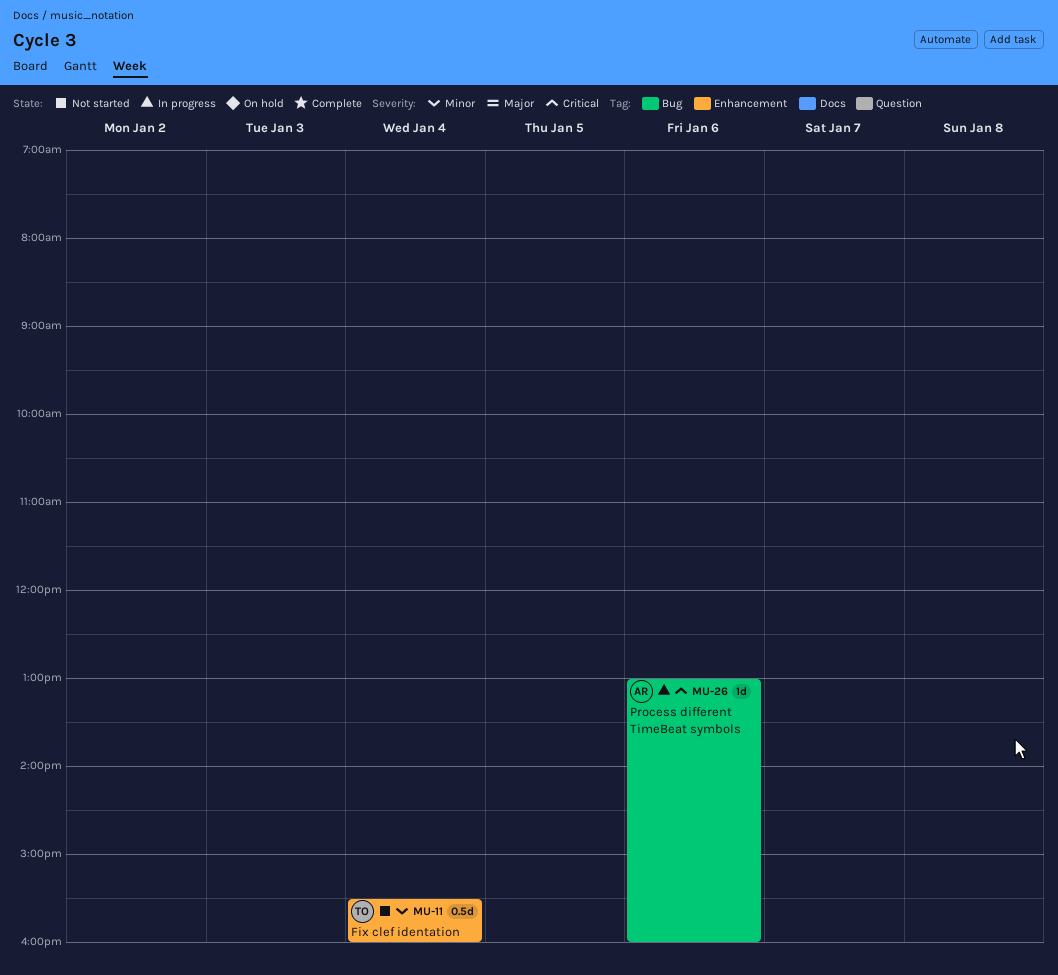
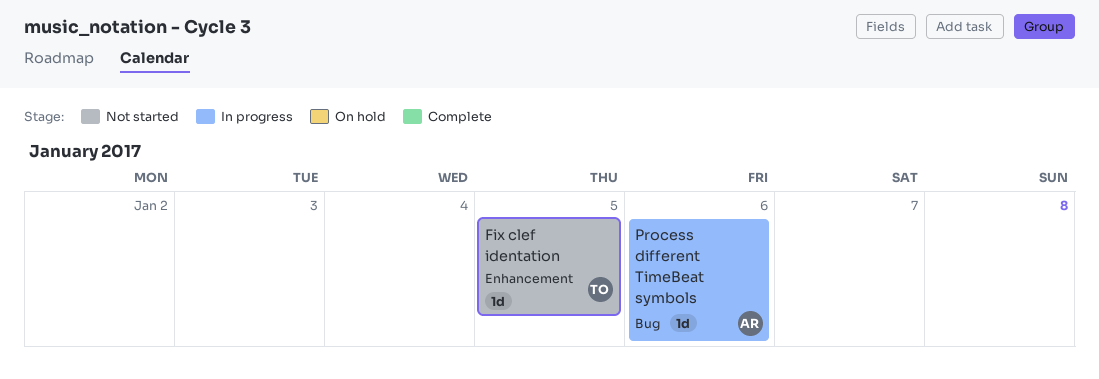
Fix clef identation, estimate: 0.5d -> 1d
Fix clef identation, day: Jan 4 -> Jan 5

